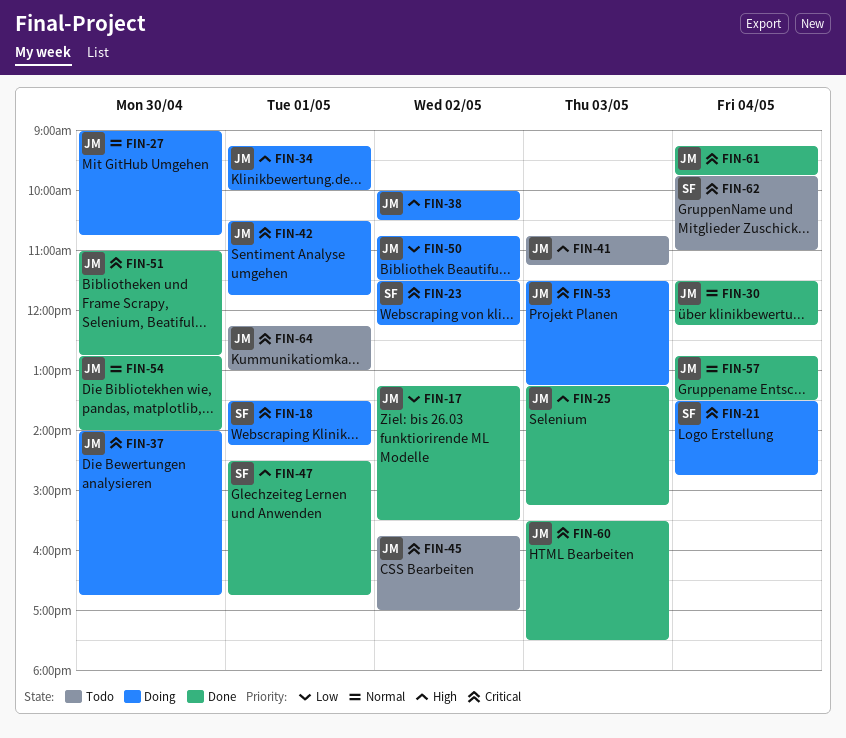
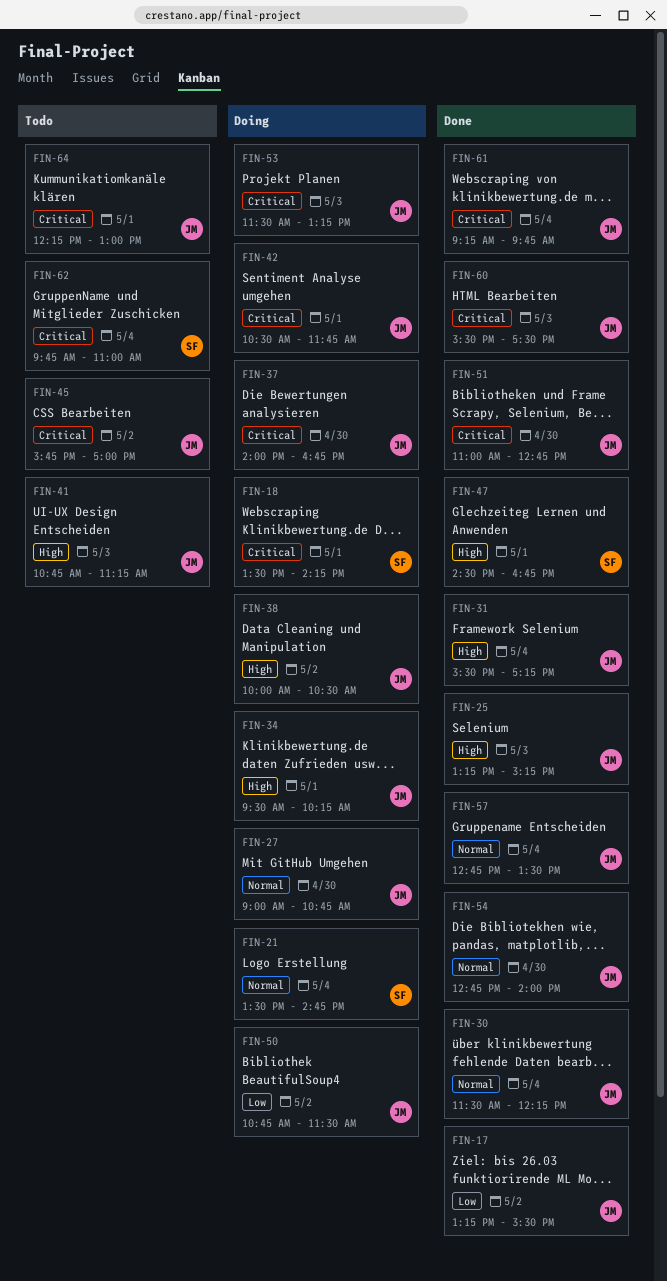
FIN-21, priority: Critical -> Normal
FIN-23: present -> none
FIN-31: none -> present
FIN-34, begins: 09:15 -> 09:30
FIN-34, ends: 10:00 -> 10:15

